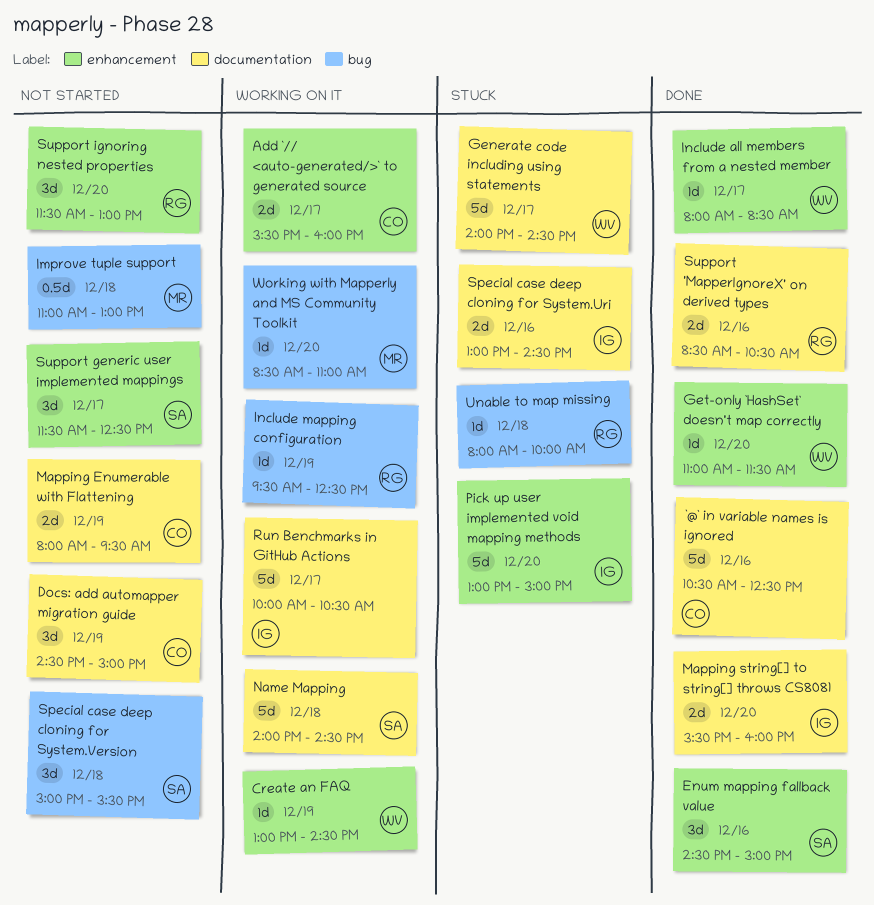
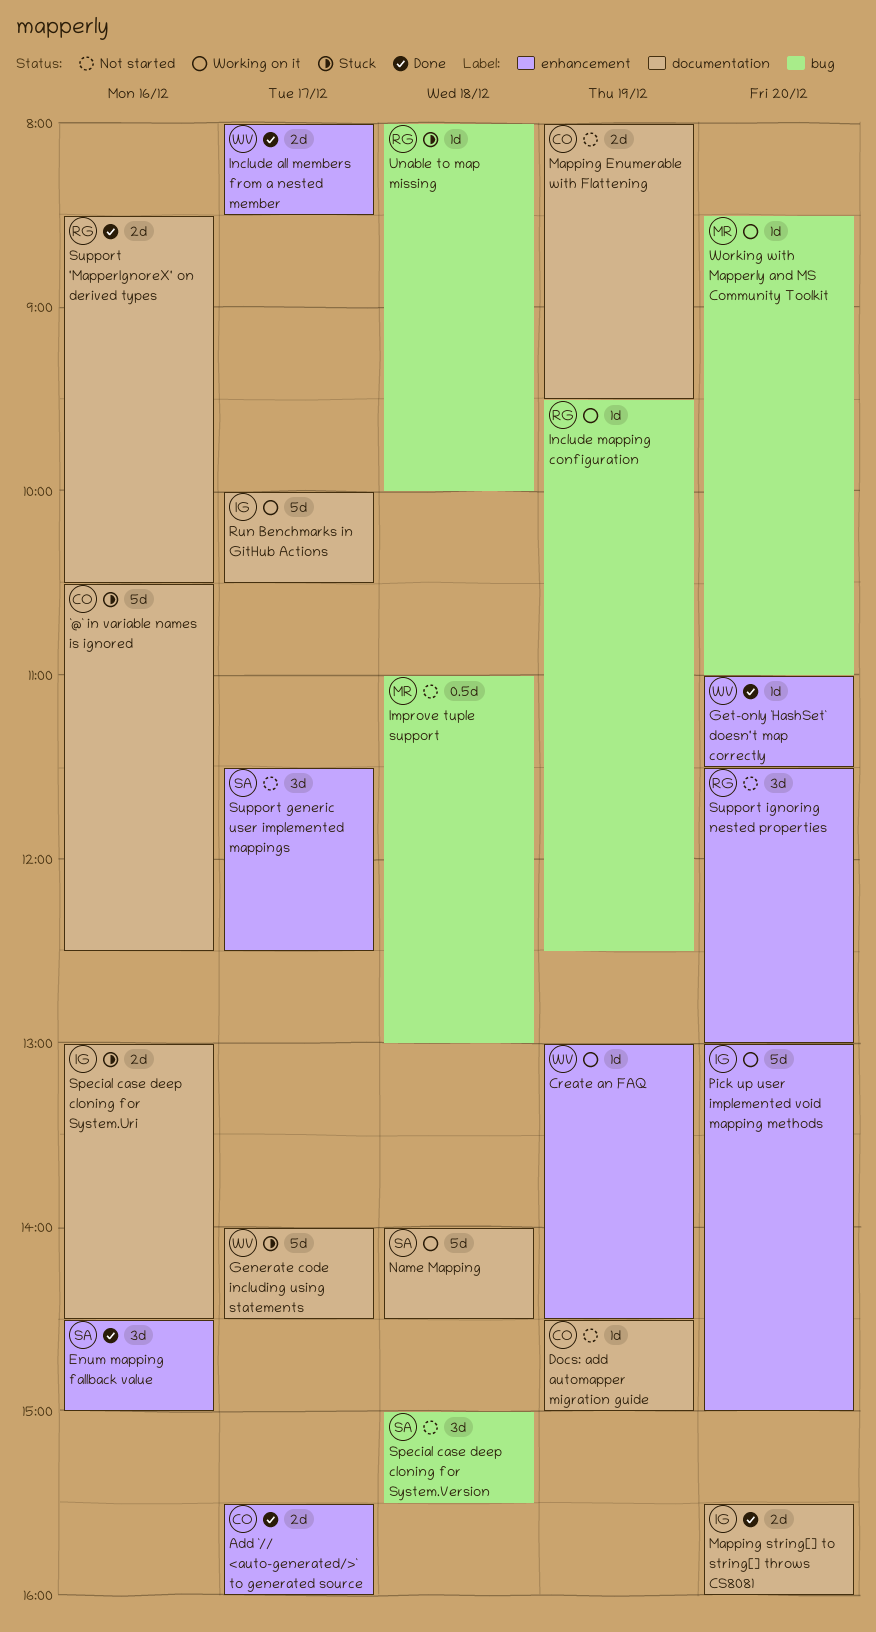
`@` in variable names is ignored, status: Done -> Stuck
Add `// <auto-generated/>` to generated source, status: Working on it -> Done
Docs: add automapper migration guide, estimate: 3d -> 1d
Include all members from a nested member, estimate: 1d -> 2d
Pick up user implemented void mapping methods, status: Stuck -> Working on it

